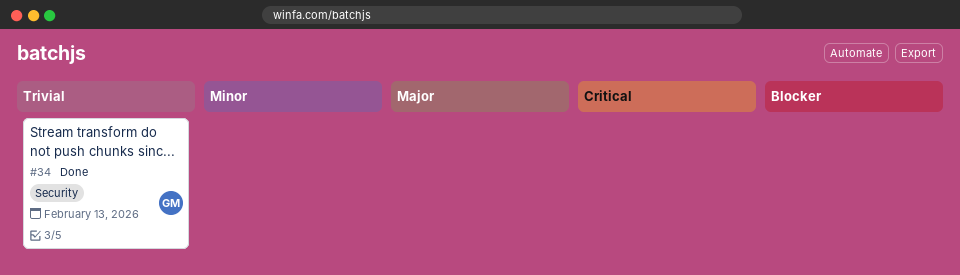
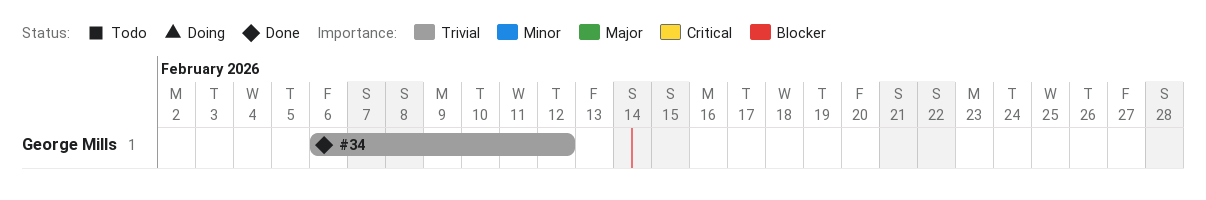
#34, due: Feb 13 -> Feb 12

